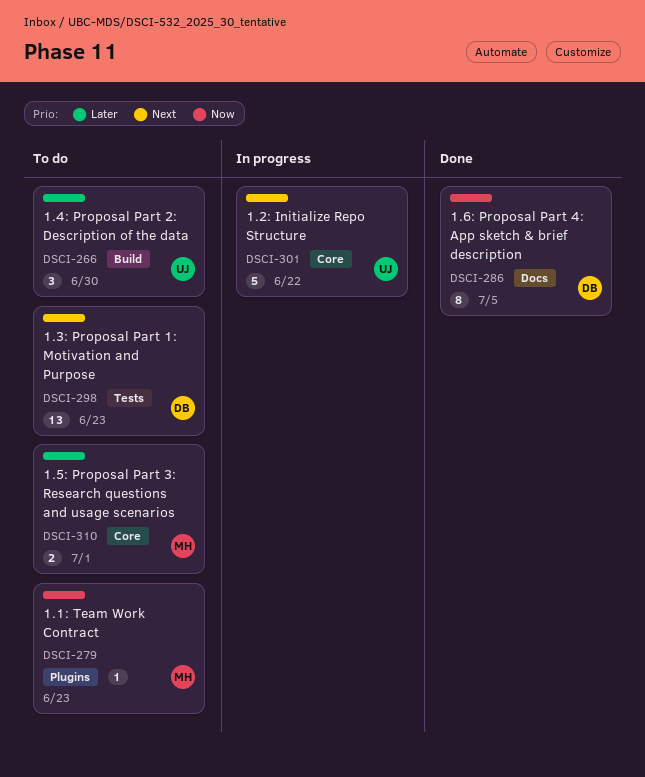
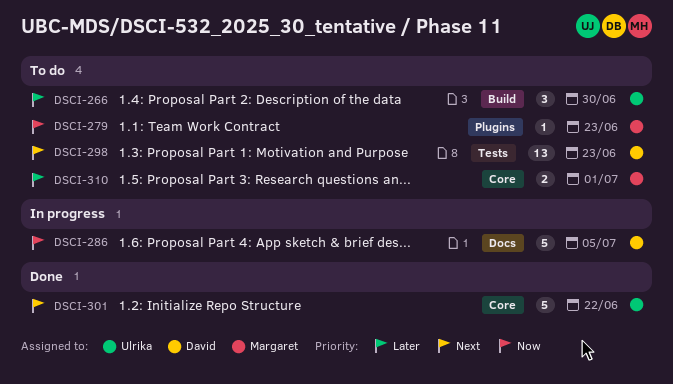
DSCI-286, status: Done -> In progress
DSCI-286, estimate: 8 -> 5
DSCI-301, status: In progress -> Done

